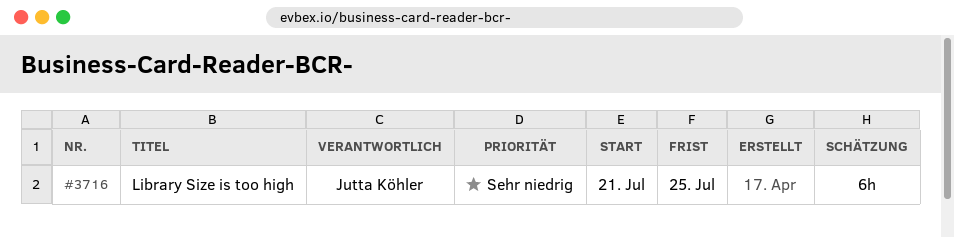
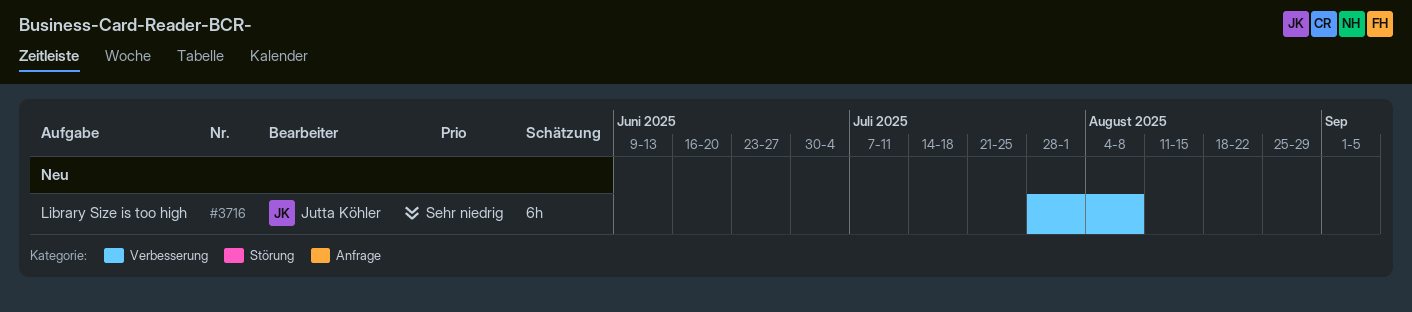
#3716, start: Jul 21 -> Jul 28
#3716, due: Jul 25 -> Aug 8

